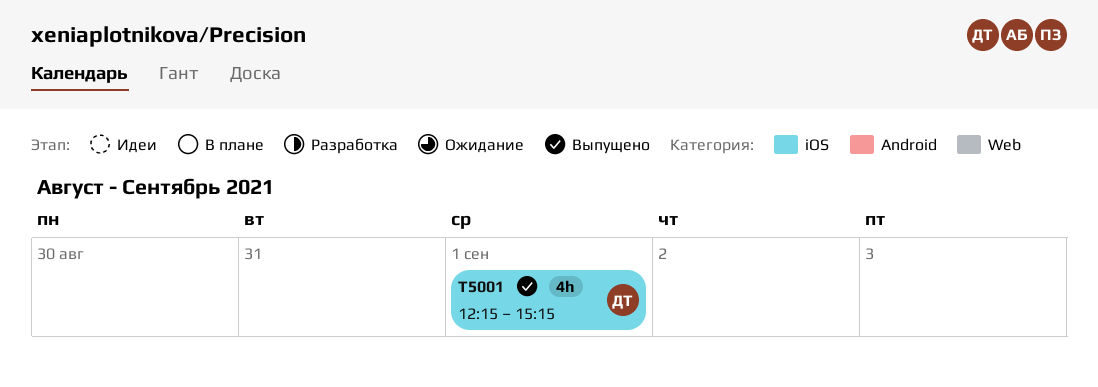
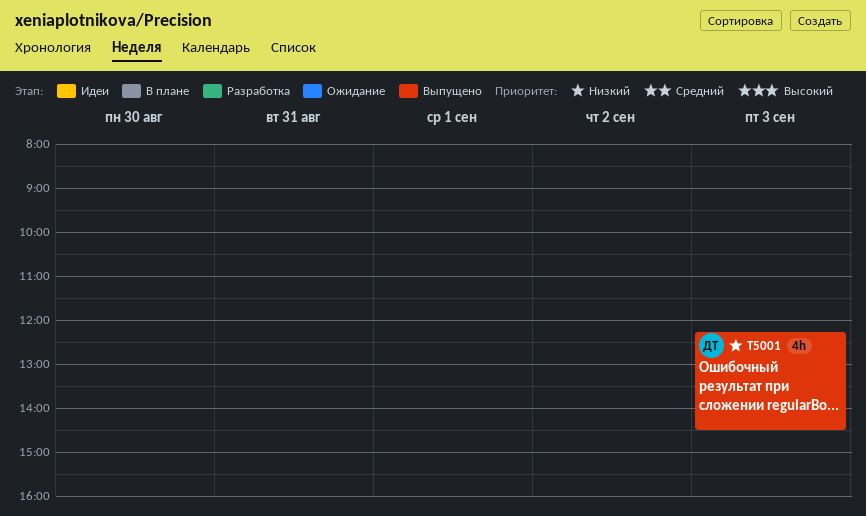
T5001, day: Sep 1 -> Sep 3
T5001, ends: 15:15 -> 14:30

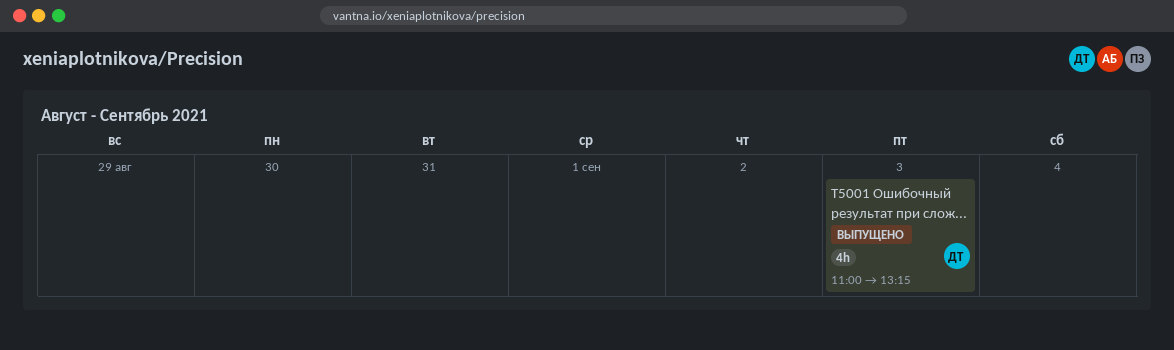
T5001, begins: 12:15 -> 11:00
T5001, ends: 14:30 -> 13:15

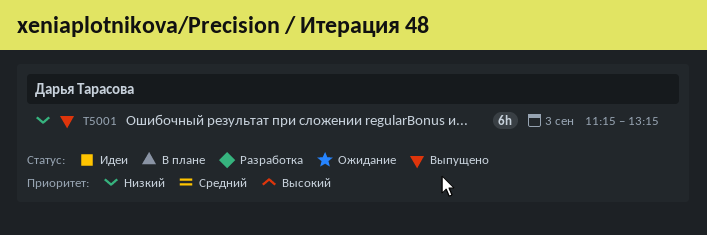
T5001, estimate: 4h -> 6h
T5001, begins: 11:00 -> 11:15

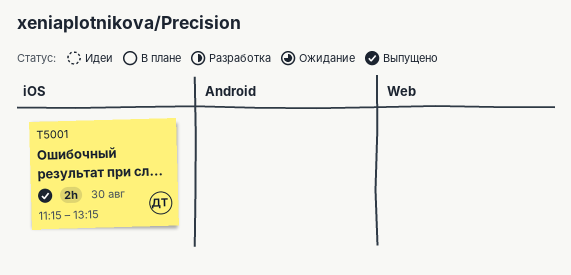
T5001, estimate: 6h -> 2h
T5001, day: Sep 3 -> Aug 30

